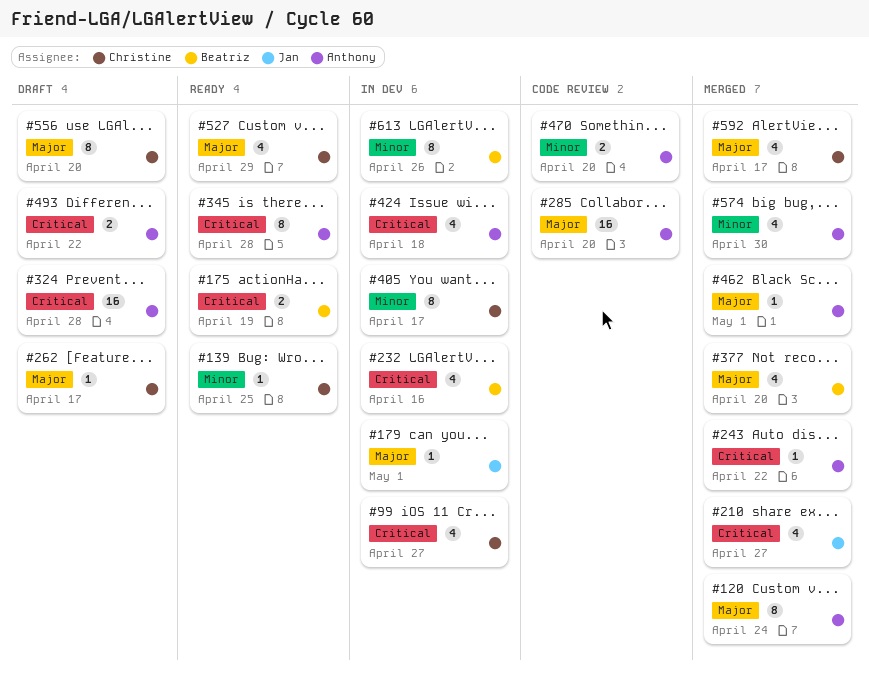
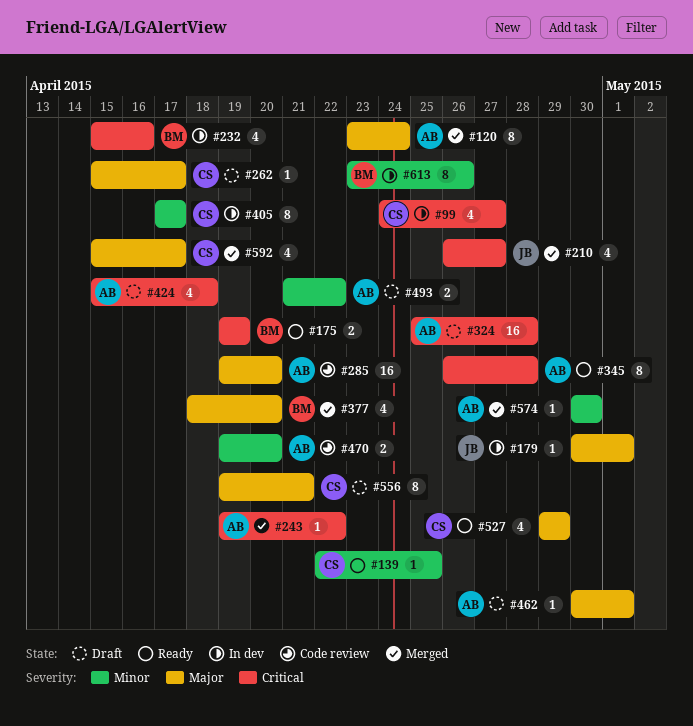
#424, status: In dev -> Draft
#462, status: Merged -> Draft
#493, priority: Critical -> Minor
#556, due: Apr 20 -> Apr 21
#574, estimate: 4 -> 1

